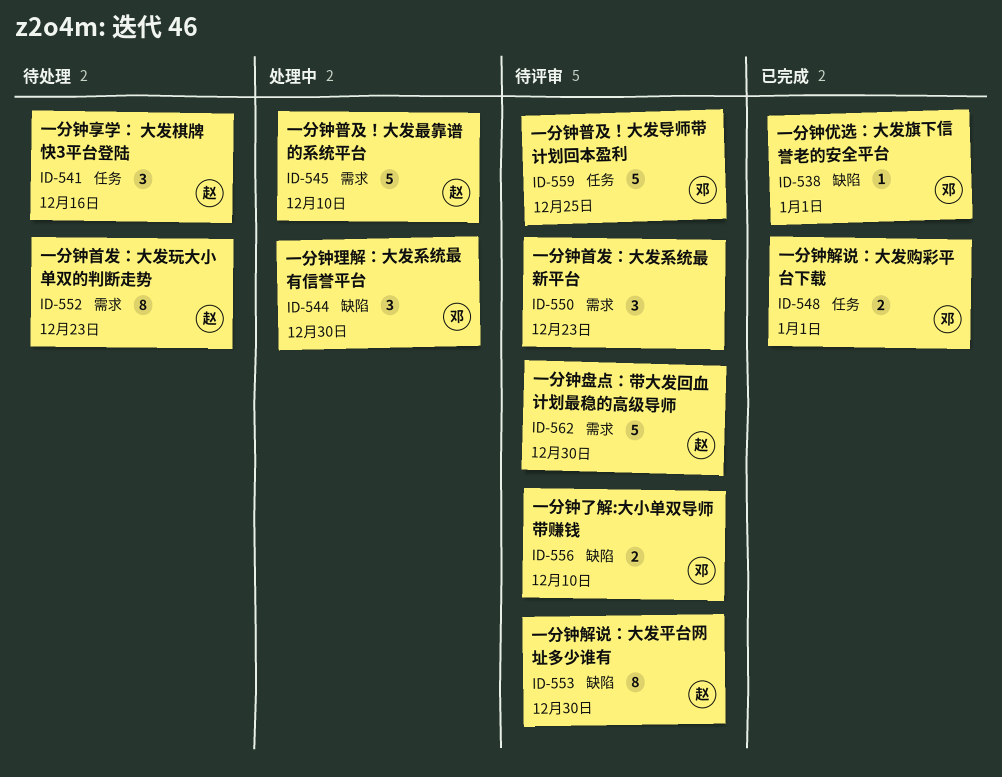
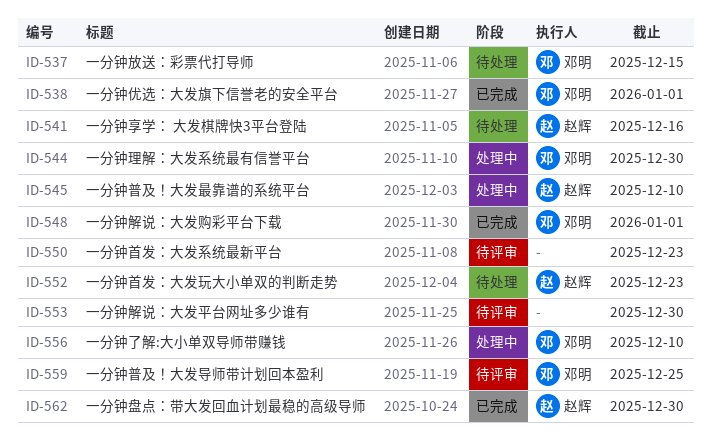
ID-537: none -> present
ID-553, owner: 赵辉 -> none
ID-556, status: 待评审 -> 处理中
ID-562, status: 待评审 -> 已完成

